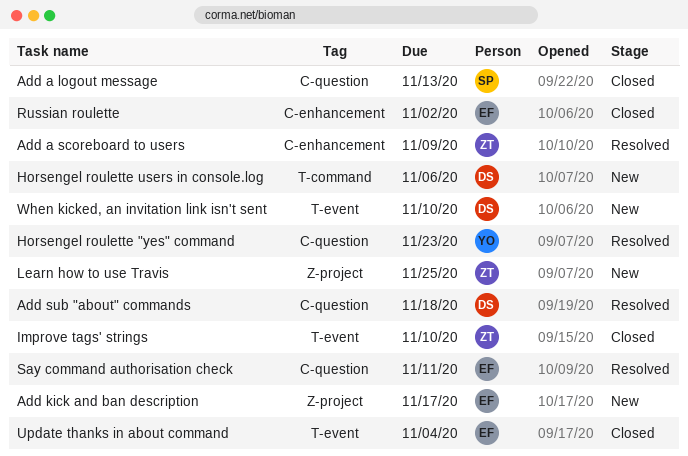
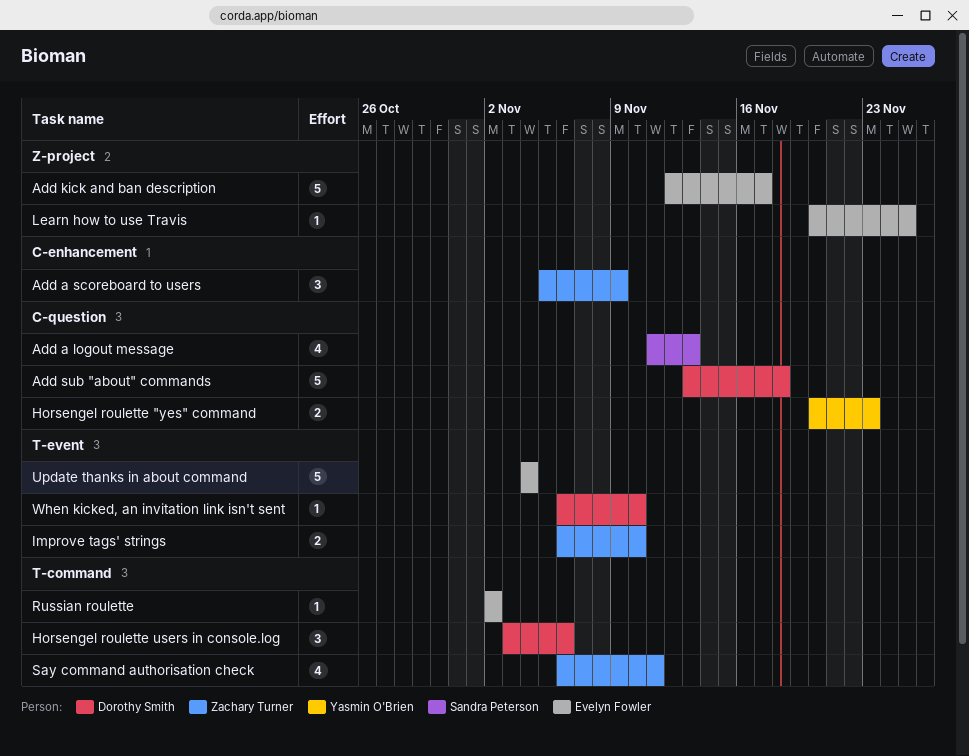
Learn how to use Travis, owner: Zachary Turner -> Evelyn Fowler
Russian roulette, label: C-enhancement -> T-command
Say command authorisation check, owner: Evelyn Fowler -> Zachary Turner
Say command authorisation check, label: C-question -> T-command

